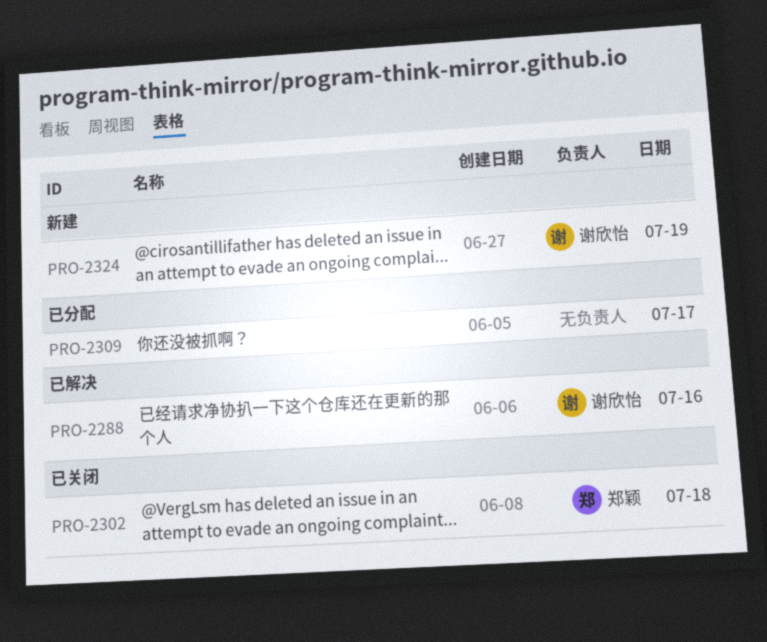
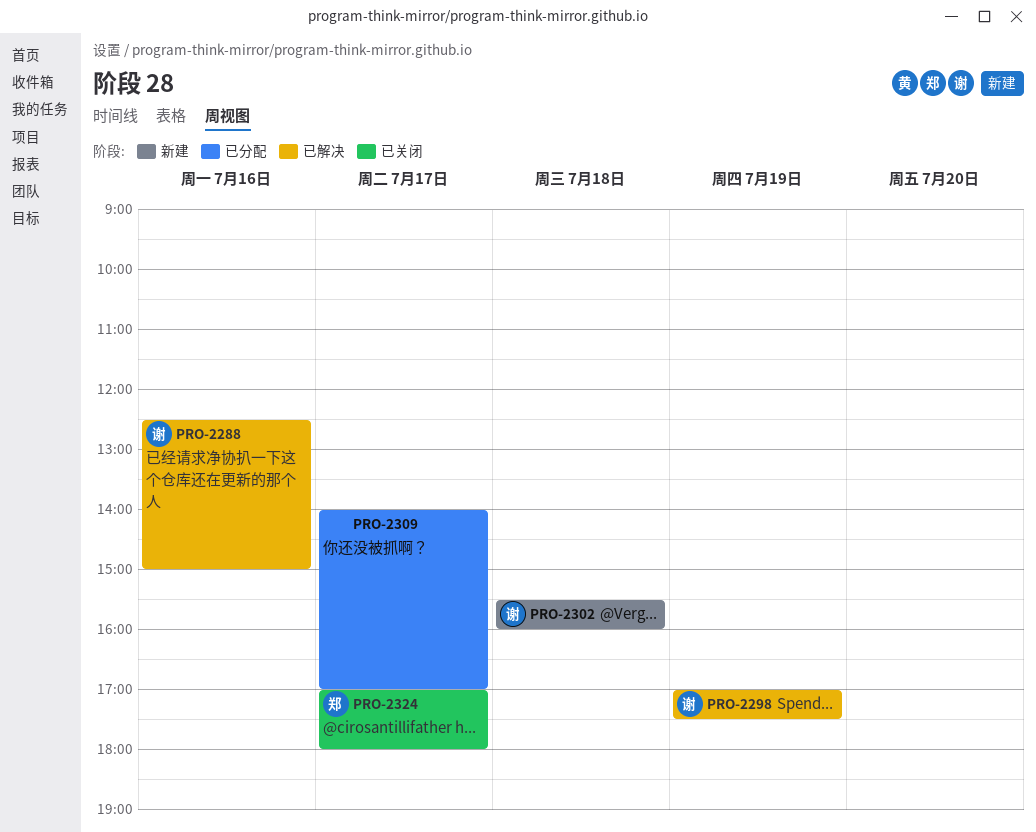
PRO-2298: none -> present
PRO-2302, status: 已关闭 -> 新建
PRO-2302, owner: 郑颖 -> 谢欣怡
PRO-2324, status: 新建 -> 已关闭
PRO-2324, owner: 谢欣怡 -> 郑颖
PRO-2324, day: Jul 19 -> Jul 17

